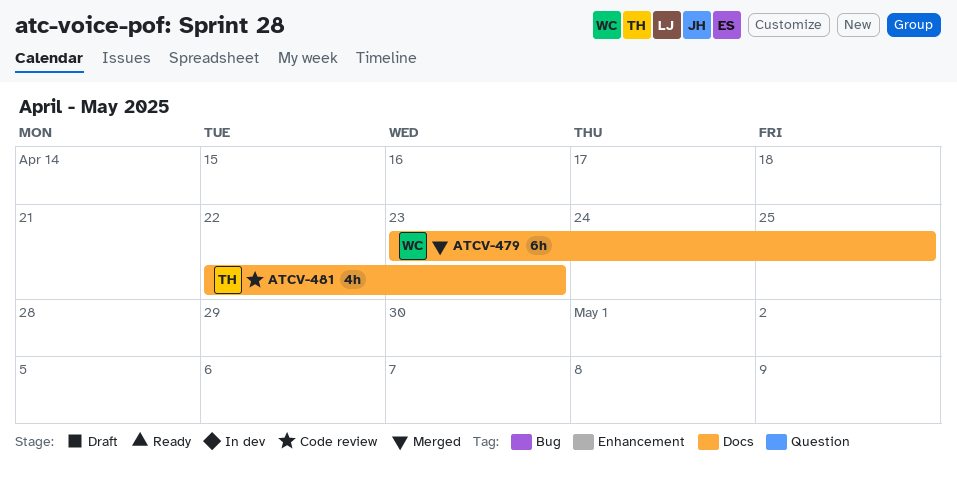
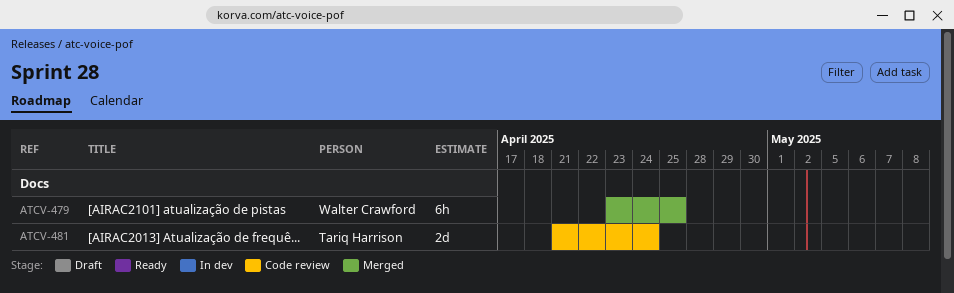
ATCV-481, estimate: 4h -> 2d
ATCV-481, start: Apr 22 -> Apr 21
ATCV-481, due: Apr 23 -> Apr 24

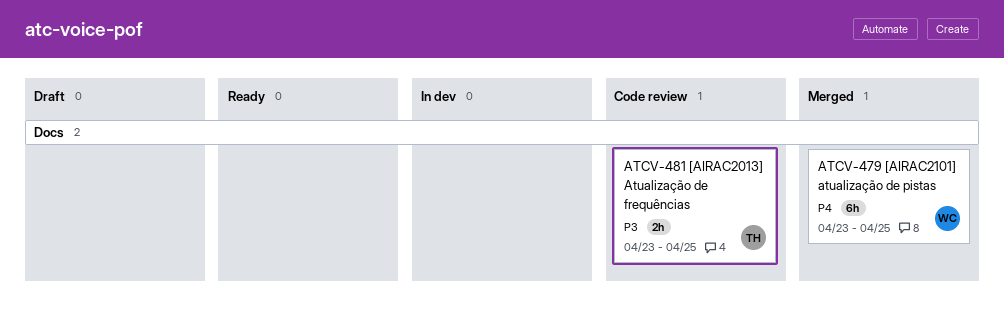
ATCV-481, estimate: 2d -> 2h
ATCV-481, start: Apr 21 -> Apr 23
ATCV-481, due: Apr 24 -> Apr 25

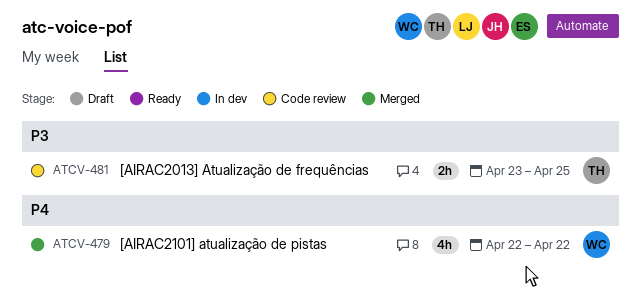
ATCV-479, estimate: 6h -> 4h
ATCV-479, start: Apr 23 -> Apr 22
ATCV-479, due: Apr 25 -> Apr 22

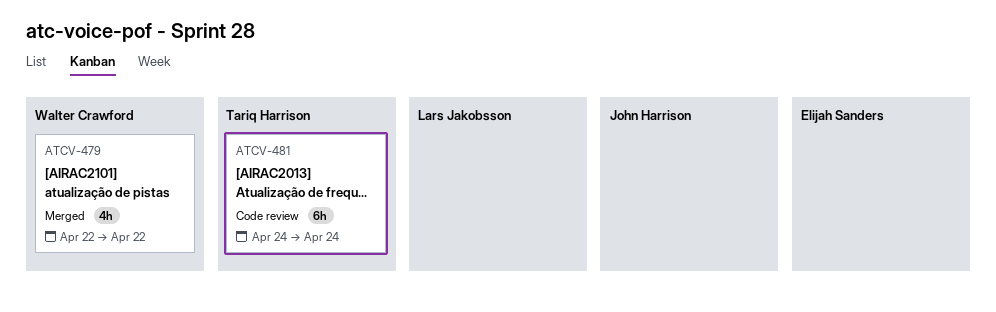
ATCV-481, estimate: 2h -> 6h
ATCV-481, start: Apr 23 -> Apr 24
ATCV-481, due: Apr 25 -> Apr 24

